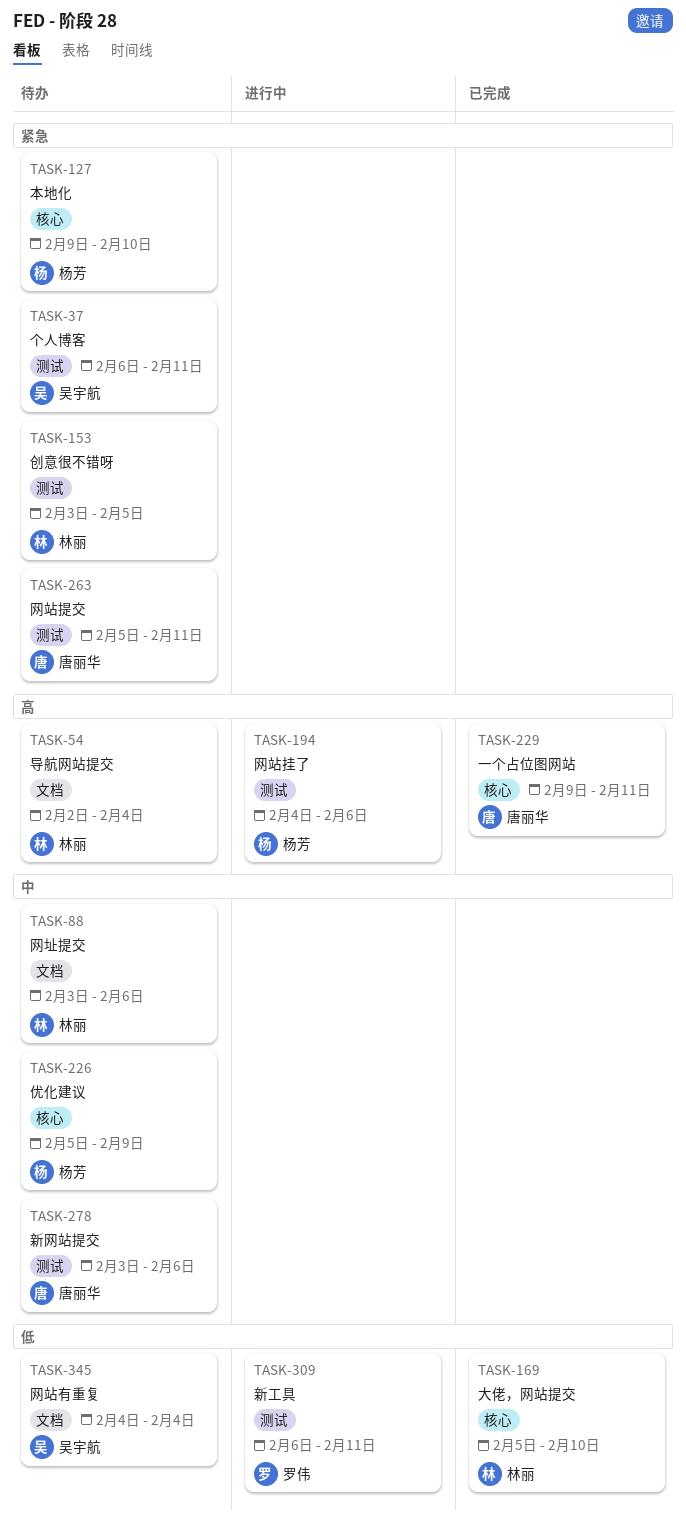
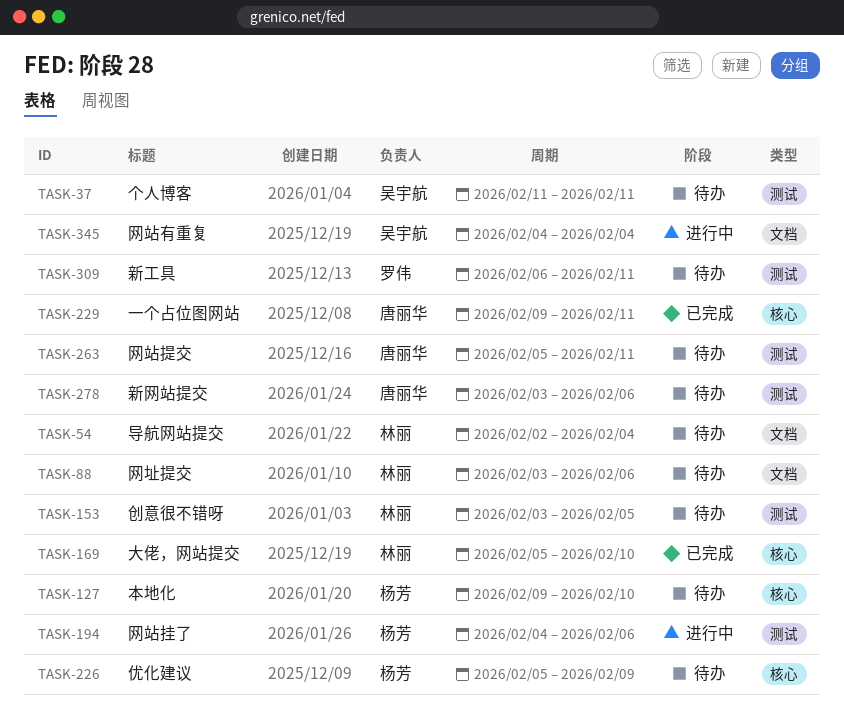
TASK-37, start: Feb 6 -> Feb 11
TASK-309, status: 进行中 -> 待办
TASK-345, status: 待办 -> 进行中

